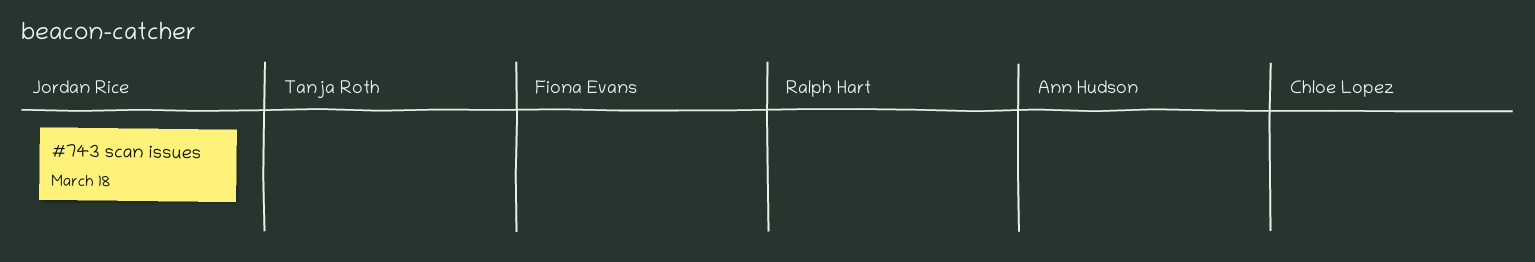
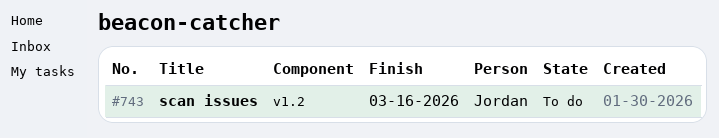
#743, due: Mar 18 -> Mar 16

